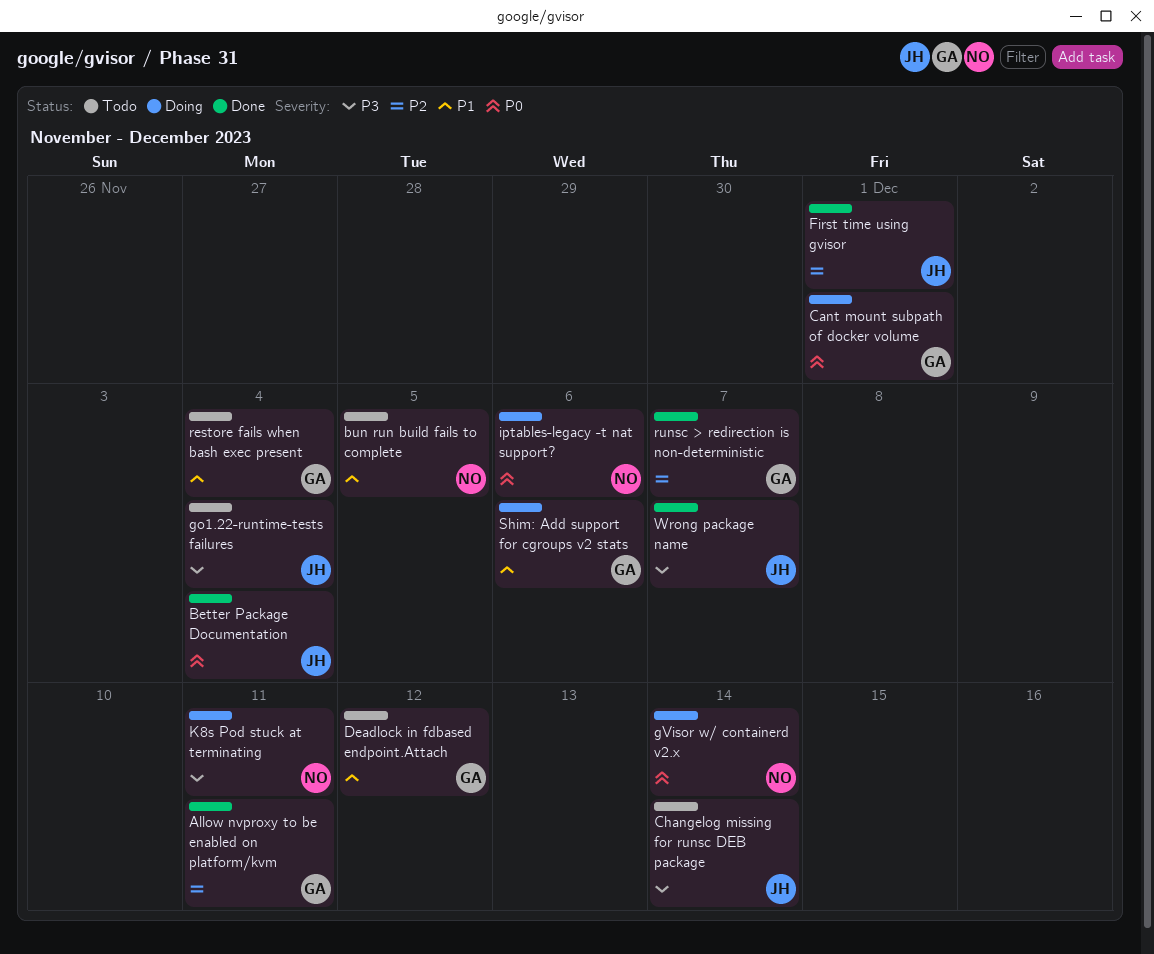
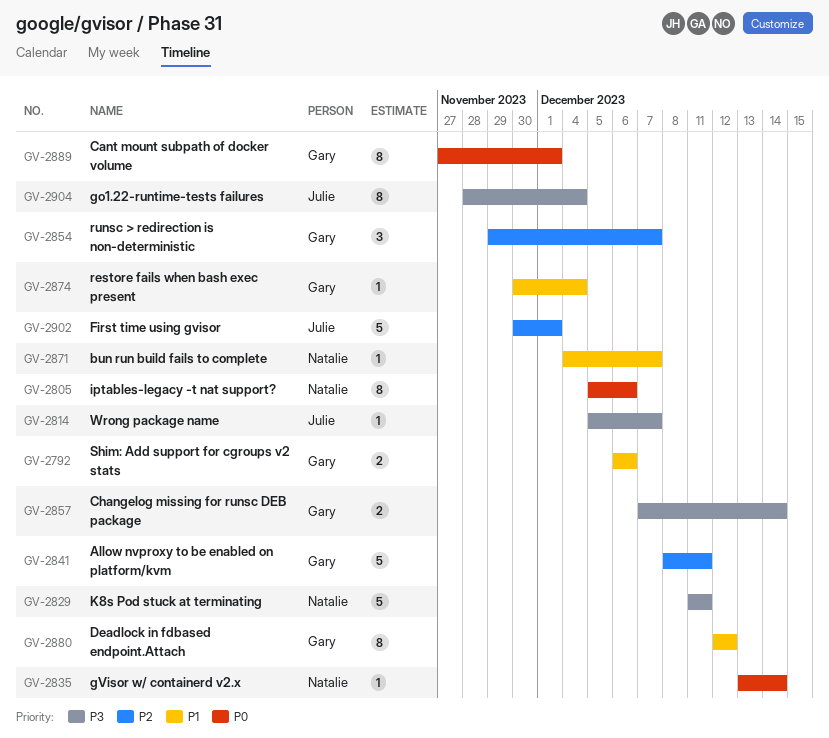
Better Package Documentation: present -> none
bun run build fails to complete, due: Dec 5 -> Dec 7
Changelog missing for runsc DEB package, owner: Julie -> Gary

